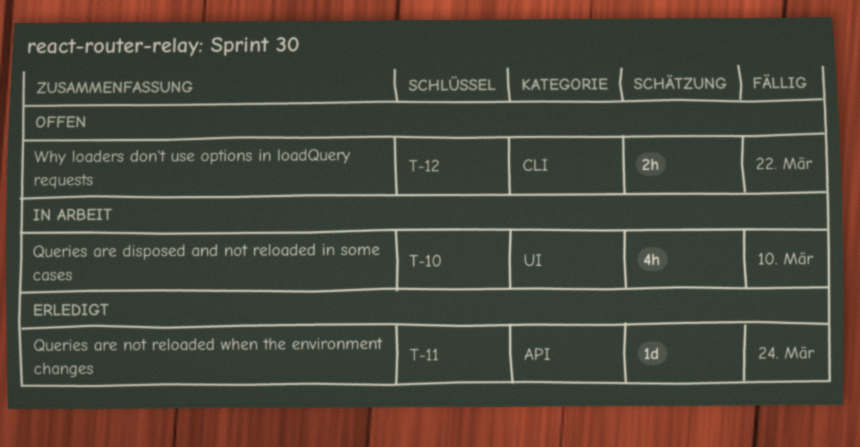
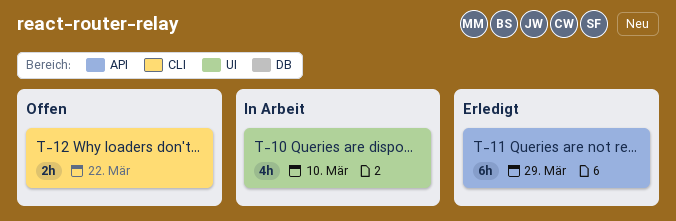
T-11, estimate: 1d -> 6h
T-11, due: Mar 24 -> Mar 29

